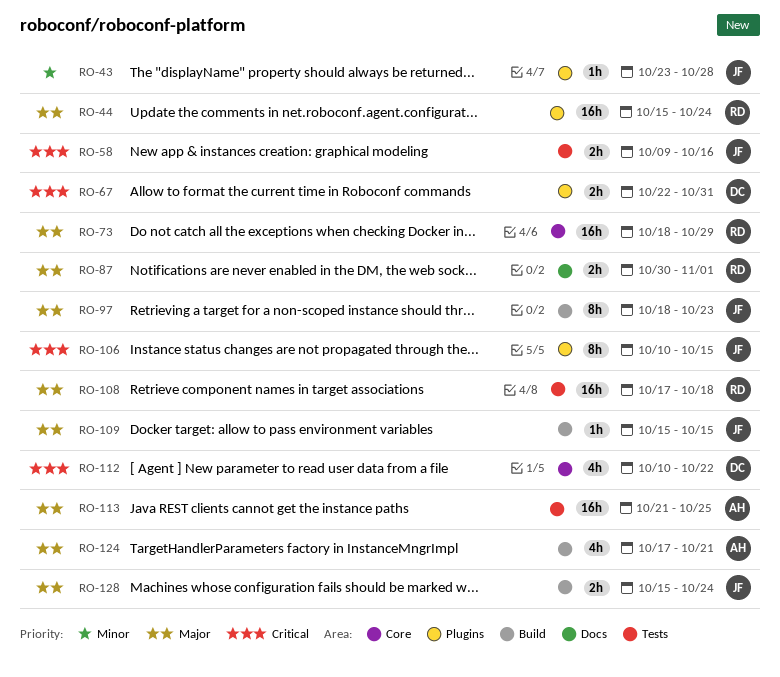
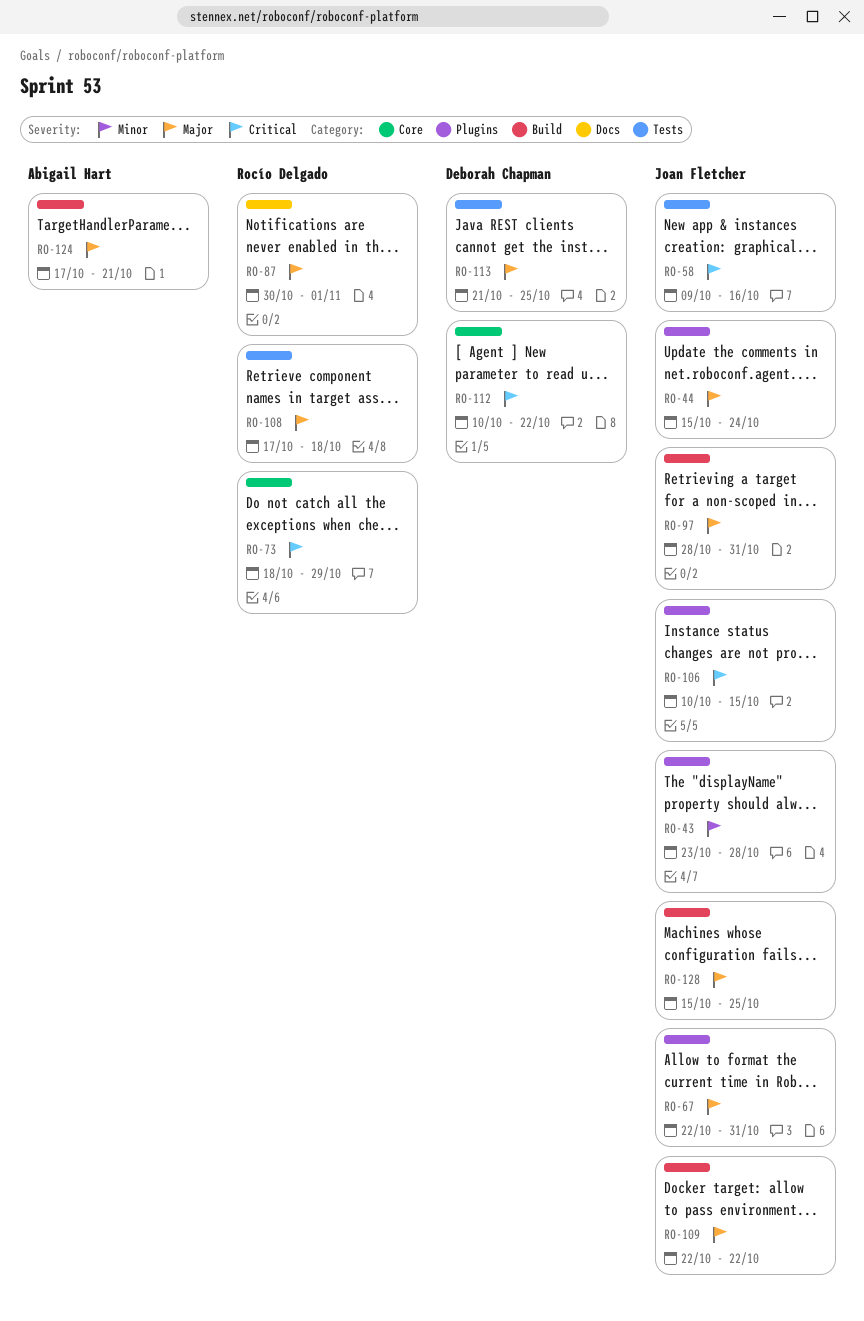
RO-44, owner: Rocío Delgado -> Joan Fletcher
RO-67, owner: Deborah Chapman -> Joan Fletcher
RO-67, priority: Critical -> Major
RO-73, priority: Major -> Critical
RO-97, start: Oct 18 -> Oct 28
RO-97, due: Oct 23 -> Oct 31
RO-109, start: Oct 15 -> Oct 22
RO-109, due: Oct 15 -> Oct 22
RO-113, owner: Abigail Hart -> Deborah Chapman
RO-128, due: Oct 24 -> Oct 25

